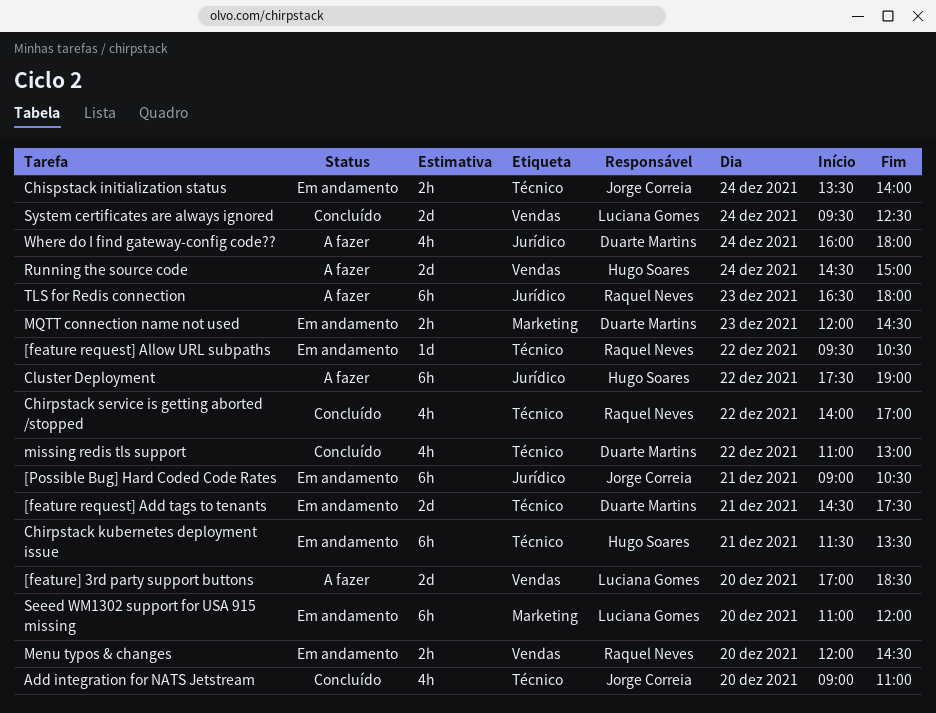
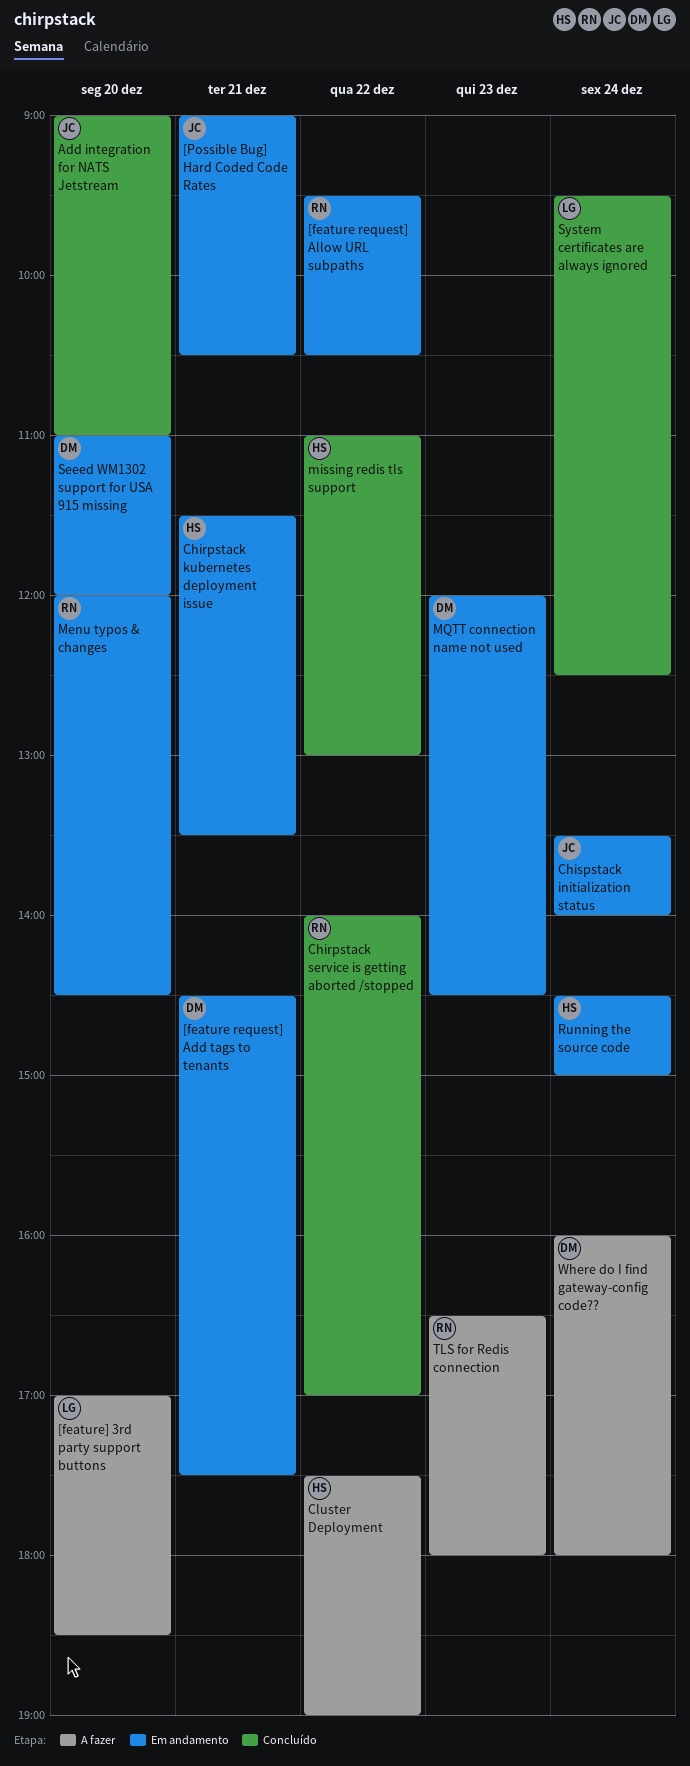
missing redis tls support, owner: Duarte Martins -> Hugo Soares
Running the source code, status: A fazer -> Em andamento
Seeed WM1302 support for USA 915 missing, owner: Luciana Gomes -> Duarte Martins

